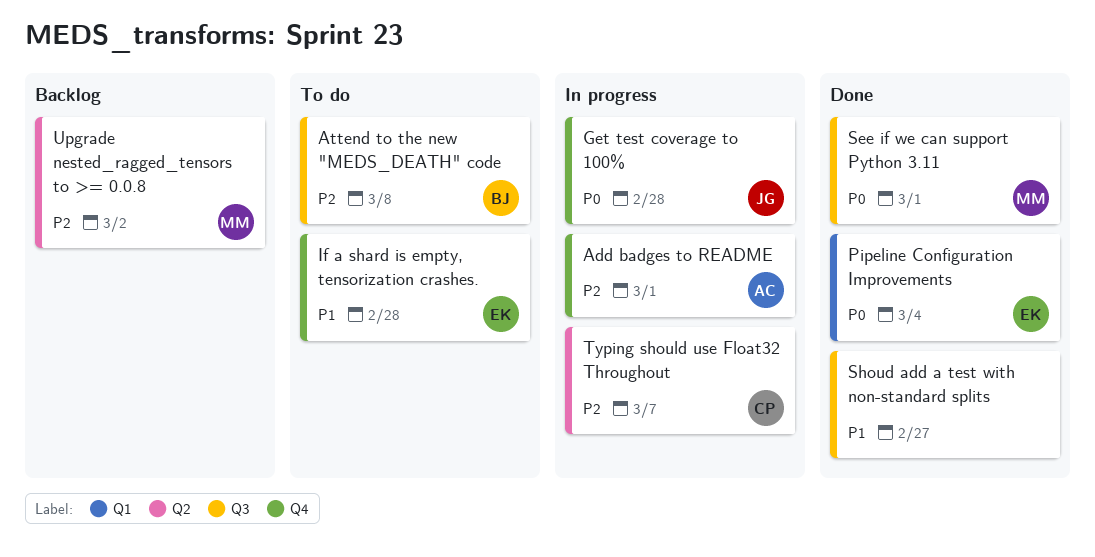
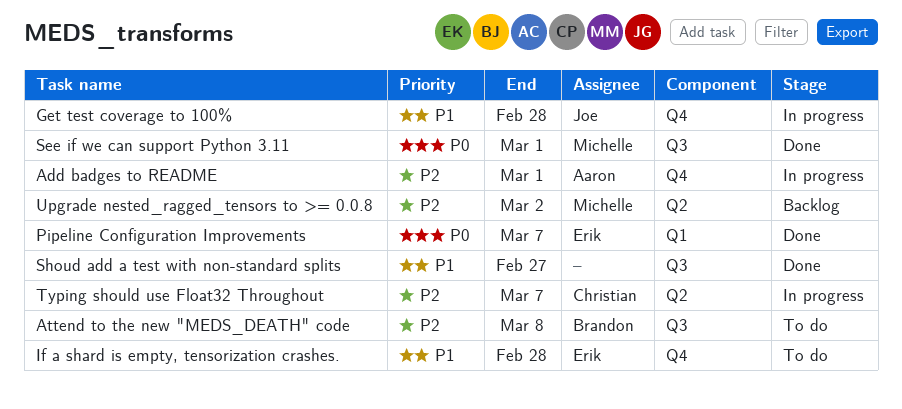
Get test coverage to 100%, priority: P0 -> P1
Pipeline Configuration Improvements, due: Mar 4 -> Mar 7

